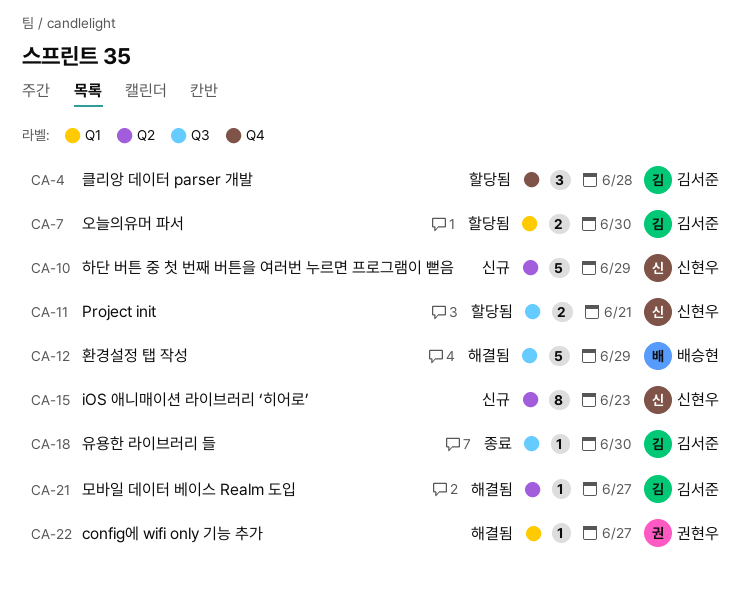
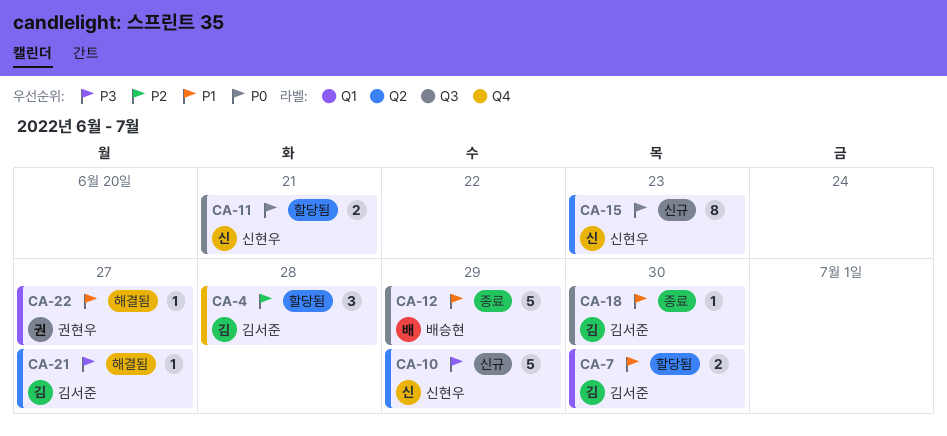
CA-12, status: 해결됨 -> 종료

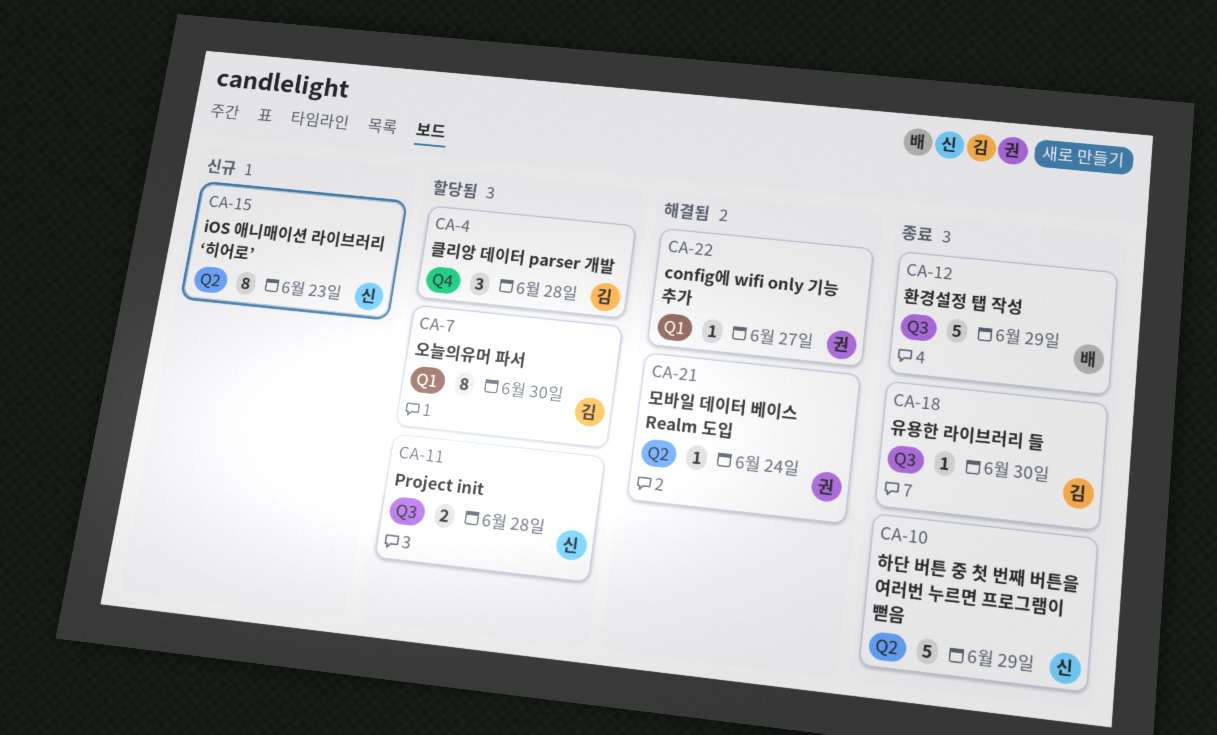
CA-7, estimate: 2 -> 8
CA-10, status: 신규 -> 종료
CA-11, due: Jun 21 -> Jun 28
CA-21, owner: 김서준 -> 권현우
CA-21, due: Jun 27 -> Jun 24

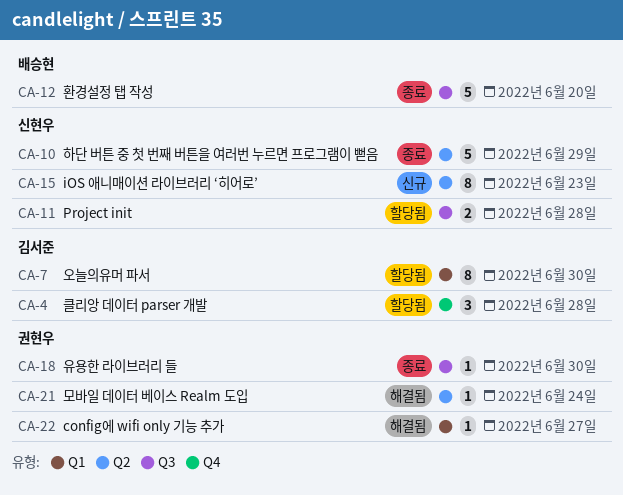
CA-12, due: Jun 29 -> Jun 20
CA-18, owner: 김서준 -> 권현우

